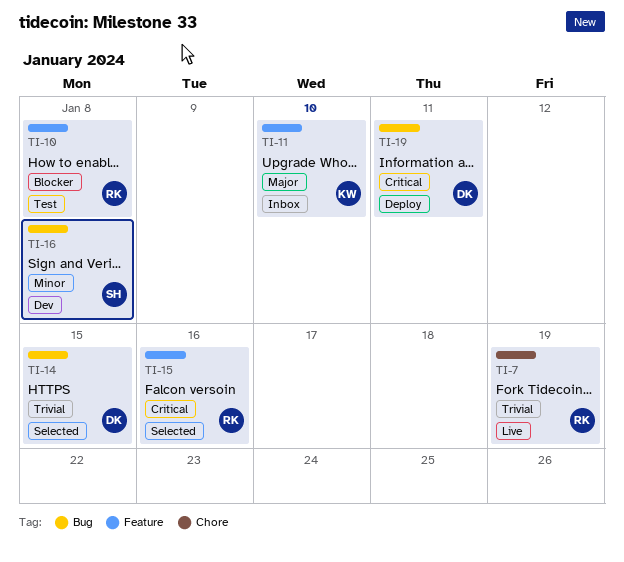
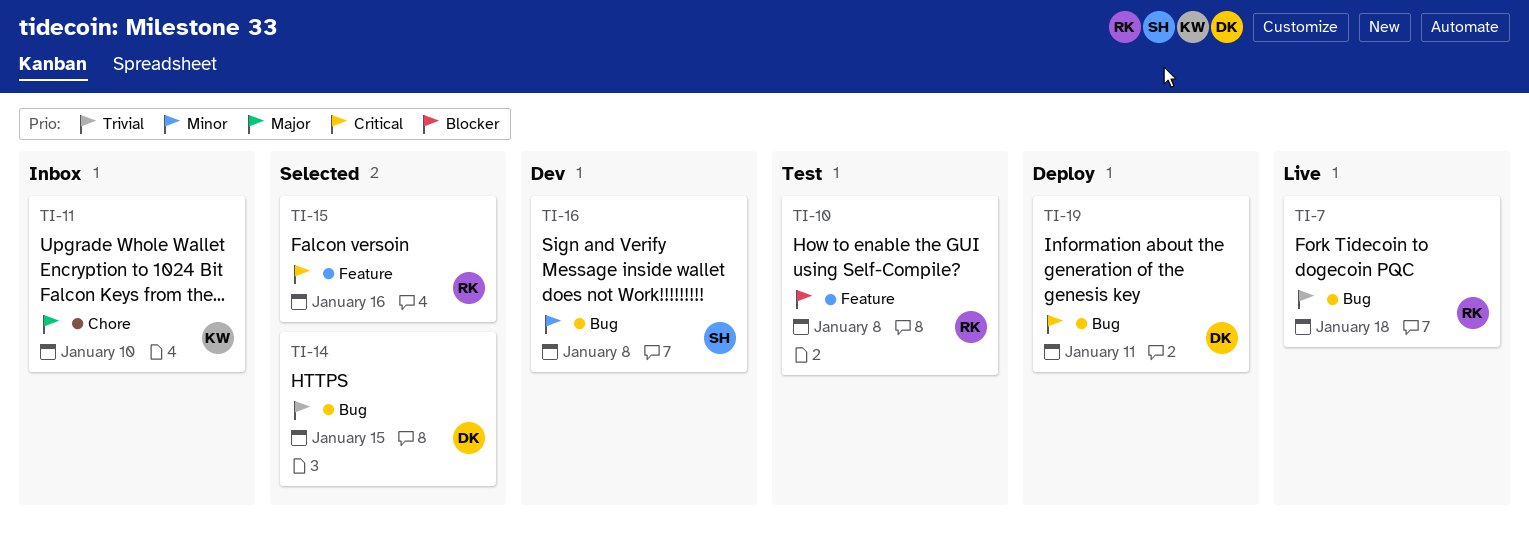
TI-7, label: Chore -> Bug
TI-7, due: Jan 19 -> Jan 18
TI-11, label: Feature -> Chore

